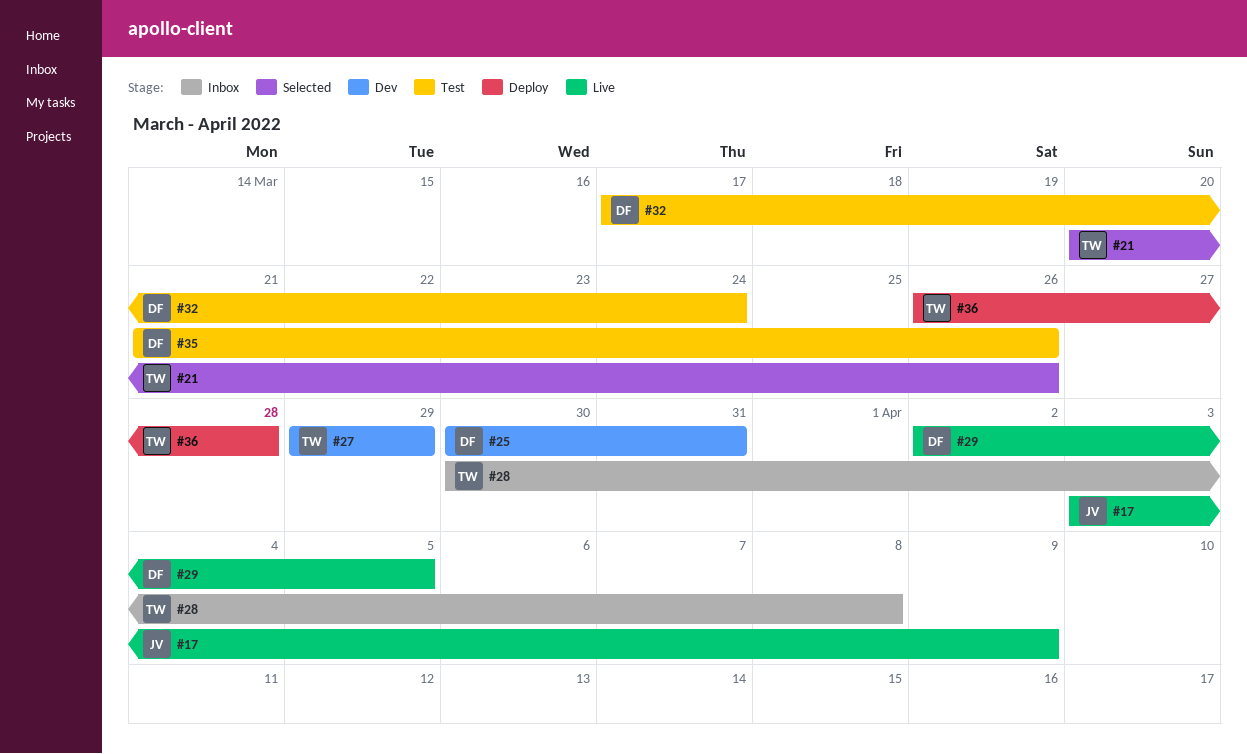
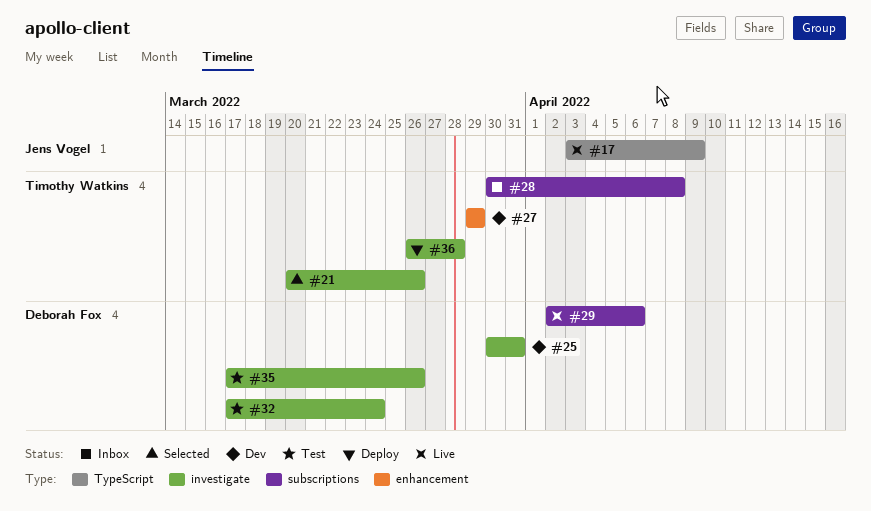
#29, due: Apr 5 -> Apr 6
#35, start: Mar 21 -> Mar 17

